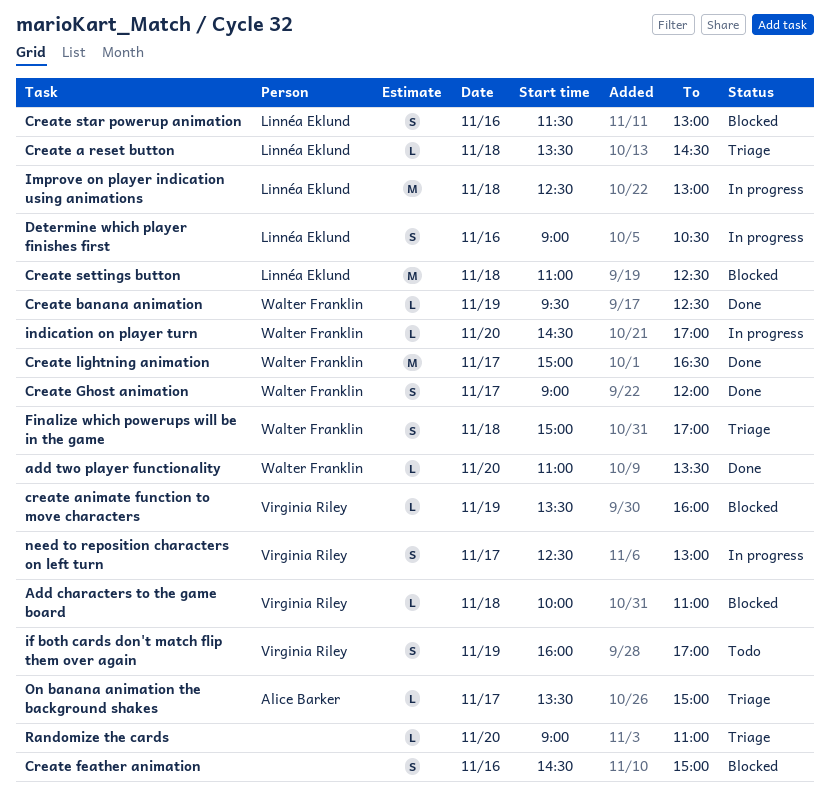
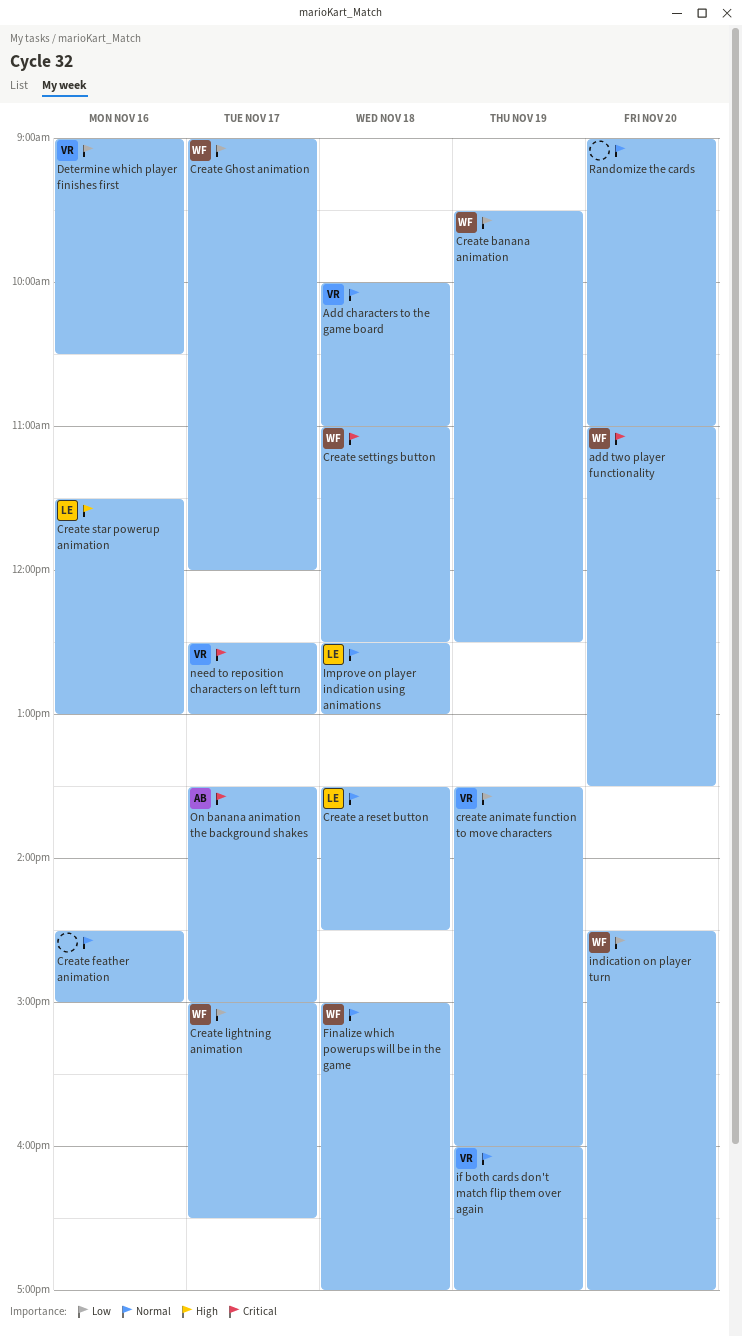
Create settings button, owner: Linnéa Eklund -> Walter Franklin
Determine which player finishes first, owner: Linnéa Eklund -> Virginia Riley

